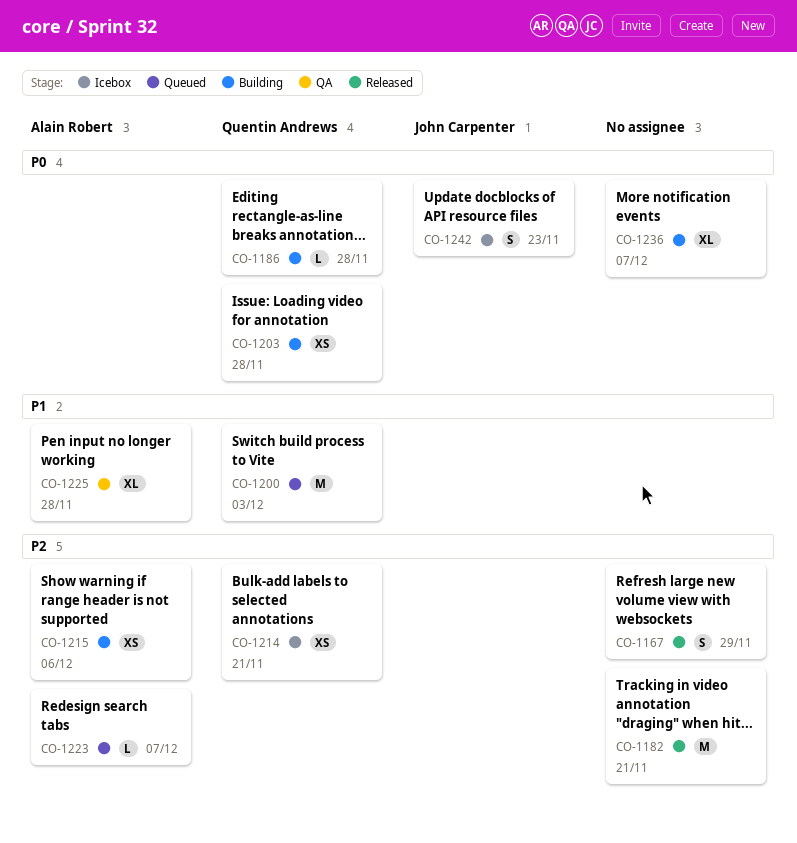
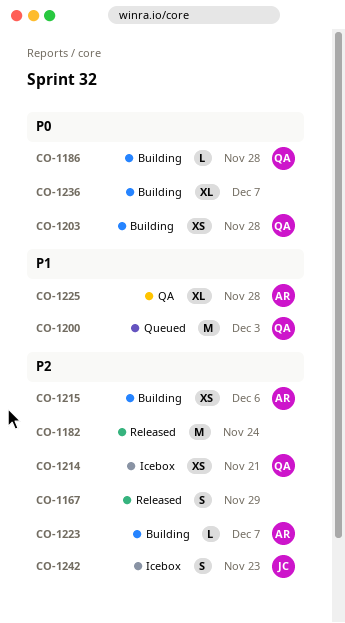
CO-1182, due: Nov 21 -> Nov 24
CO-1223, status: Queued -> Building
CO-1242, priority: P0 -> P2

